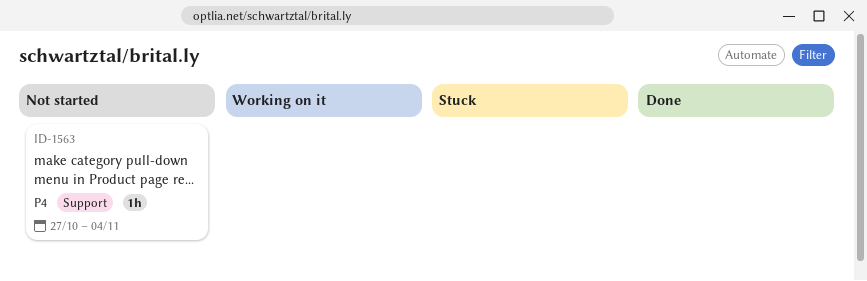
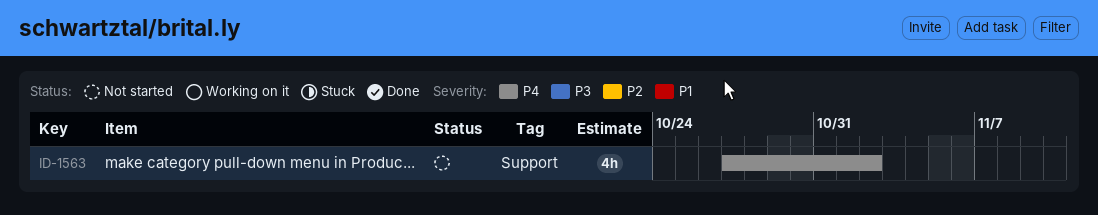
ID-1563, estimate: 1h -> 4h
ID-1563, due: Nov 4 -> Nov 2

